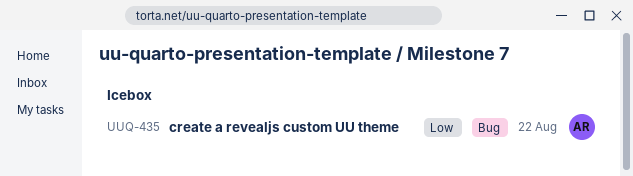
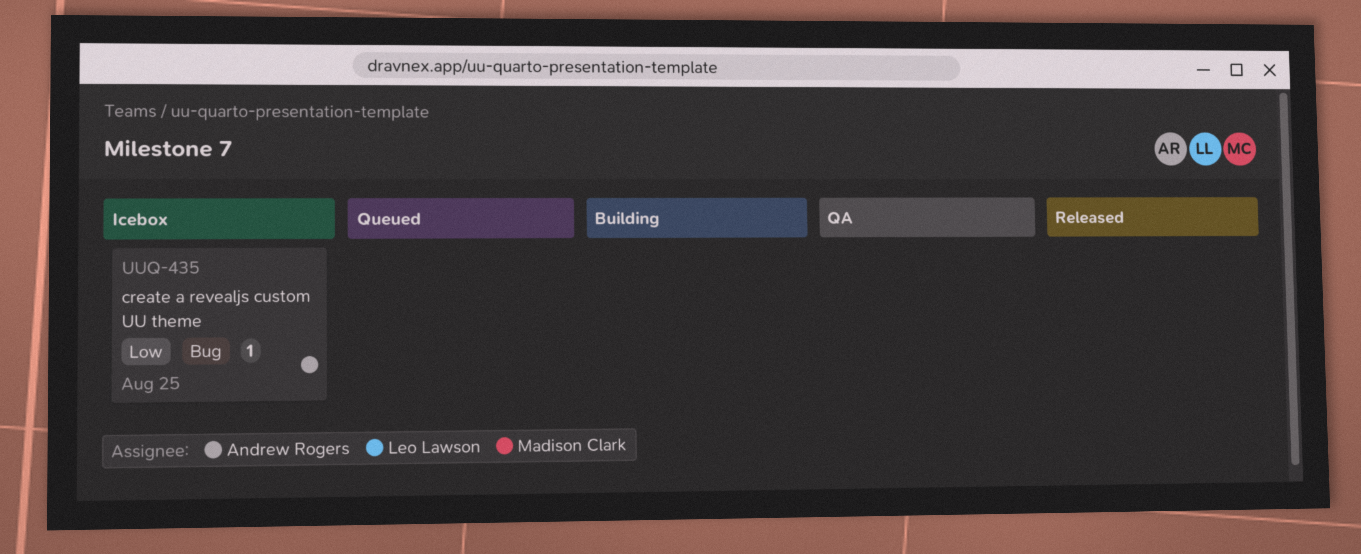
UUQ-435, due: Aug 22 -> Aug 25

